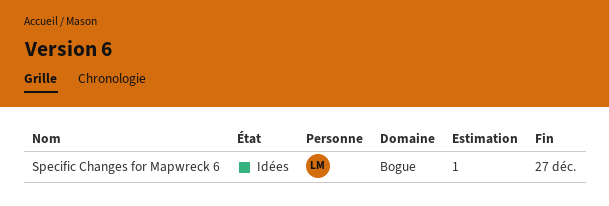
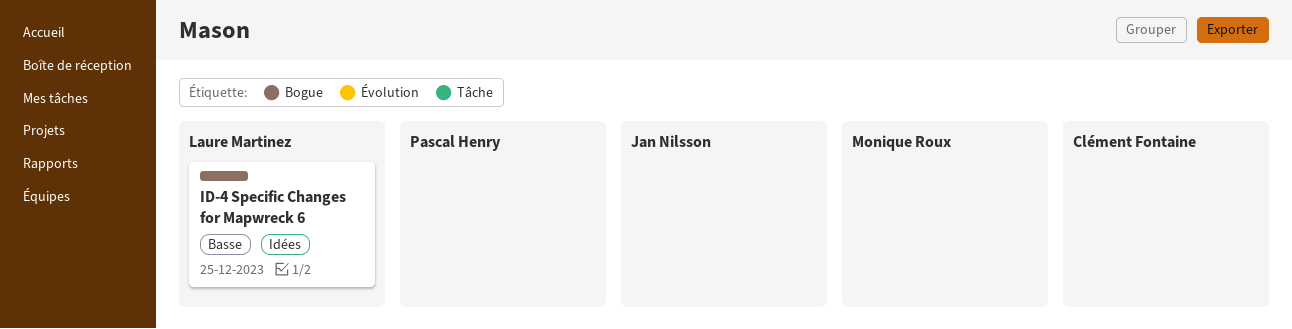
Specific Changes for Mapwreck 6, due: Dec 27 -> Dec 25

